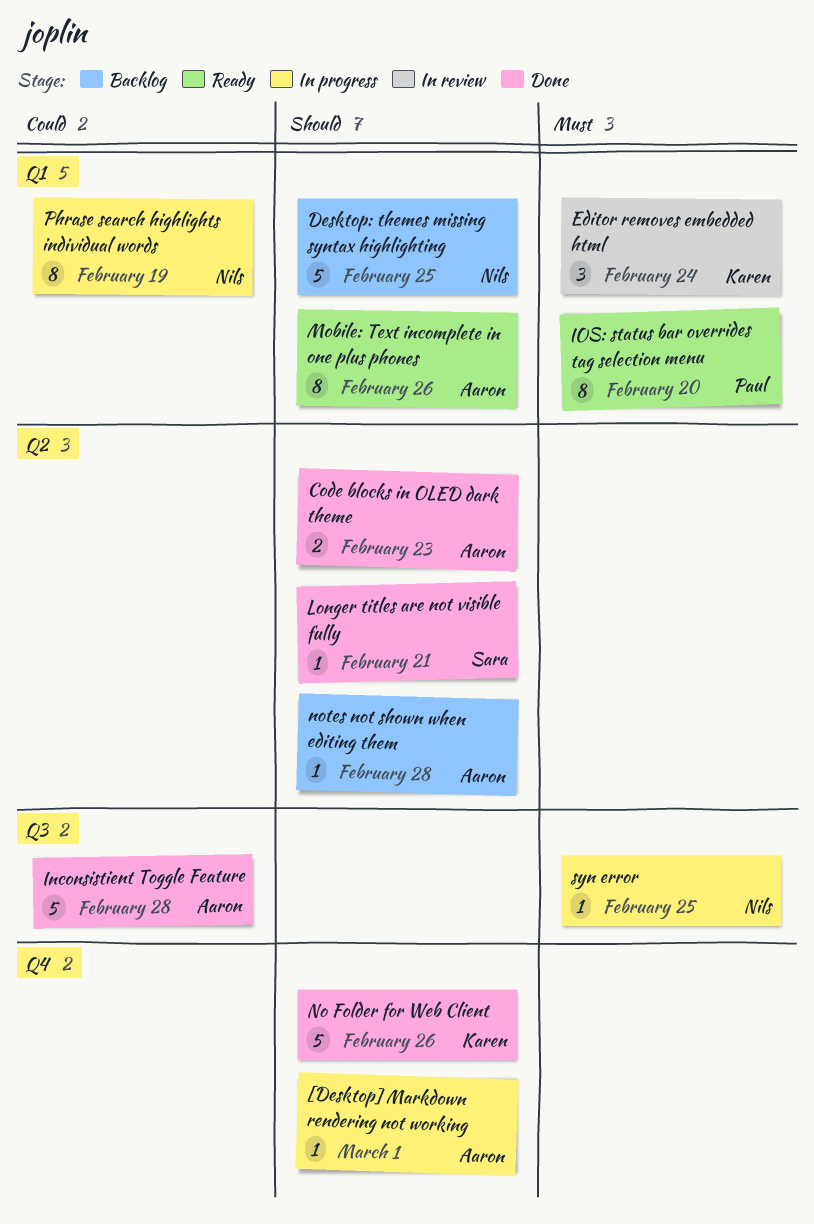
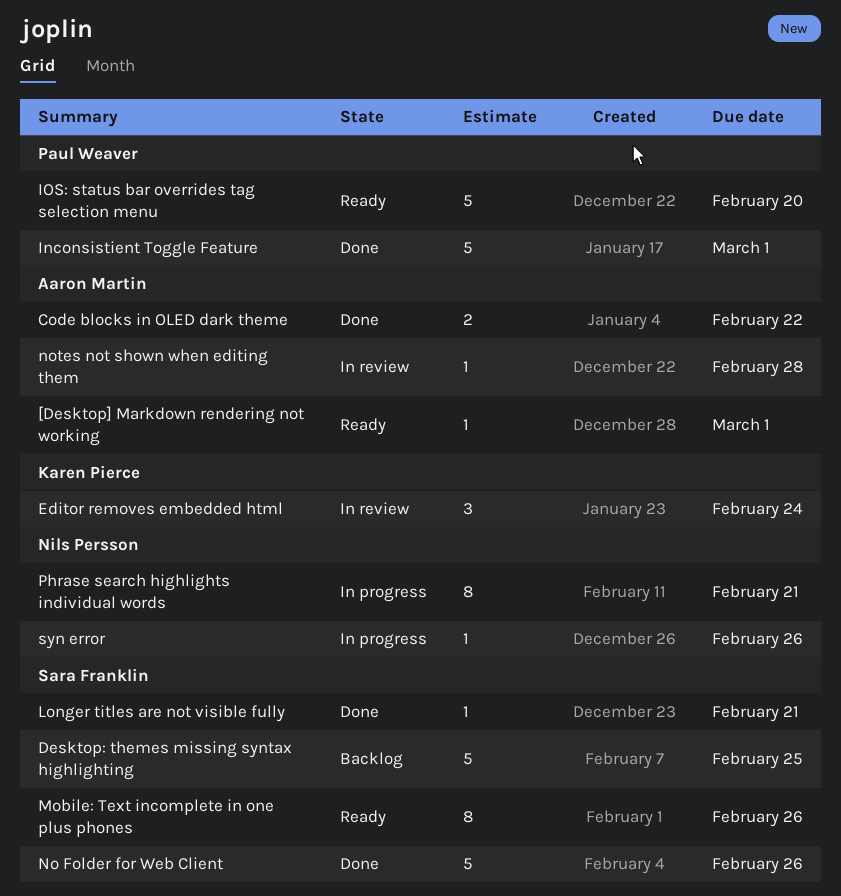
[Desktop] Markdown rendering not working, status: In progress -> Ready
Code blocks in OLED dark theme, due: Feb 23 -> Feb 22
Desktop: themes missing syntax highlighting, owner: Nils Persson -> Sara Franklin
Inconsistient Toggle Feature, owner: Aaron Martin -> Paul Weaver
Inconsistient Toggle Feature, due: Feb 28 -> Mar 1
IOS: status bar overrides tag selection menu, estimate: 8 -> 5
Mobile: Text incomplete in one plus phones, owner: Aaron Martin -> Sara Franklin
No Folder for Web Client, owner: Karen Pierce -> Sara Franklin
notes not shown when editing them, status: Backlog -> In review
Phrase search highlights individual words, due: Feb 19 -> Feb 21
syn error, due: Feb 25 -> Feb 26

